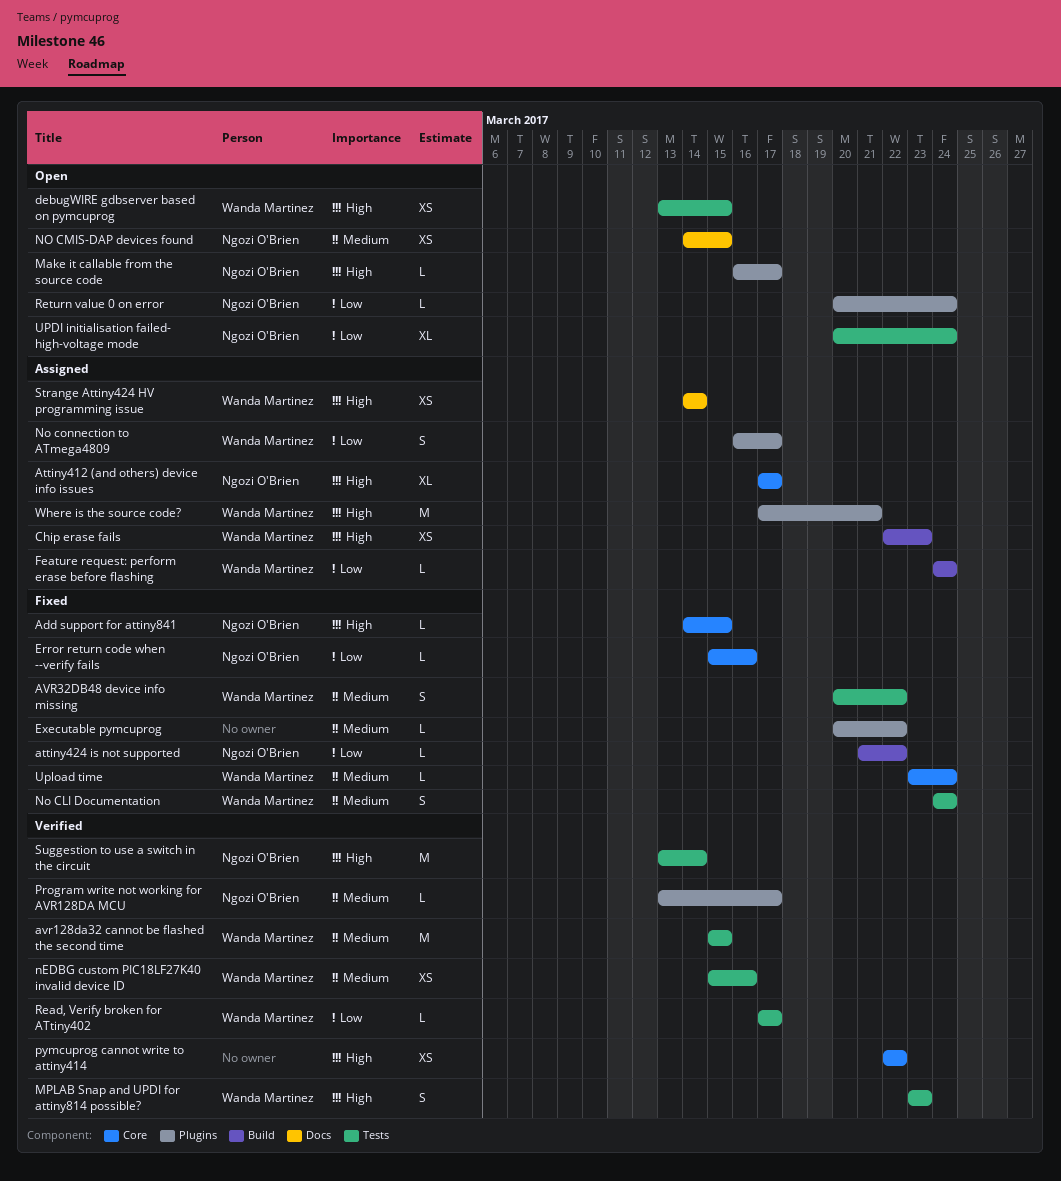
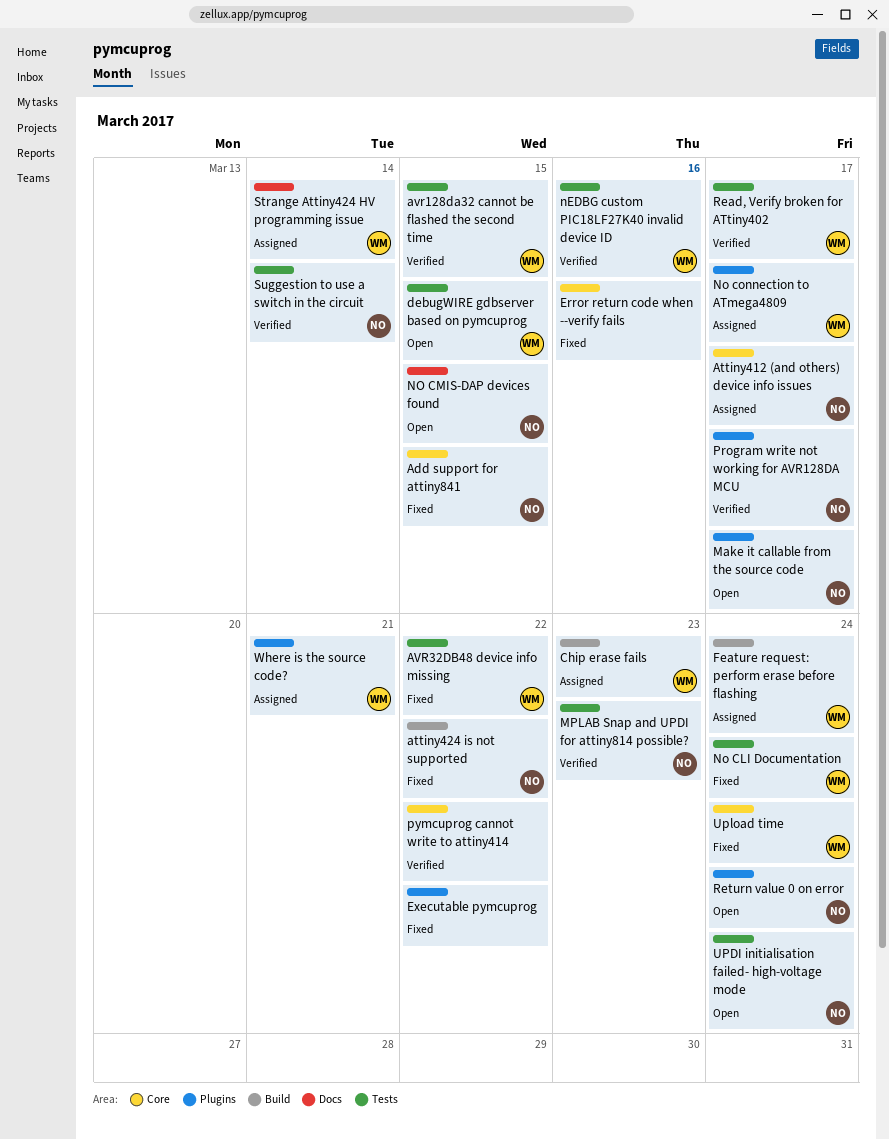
Error return code when --verify fails, owner: Ngozi O'Brien -> none
MPLAB Snap and UPDI for attiny814 possible?, owner: Wanda Martinez -> Ngozi O'Brien

